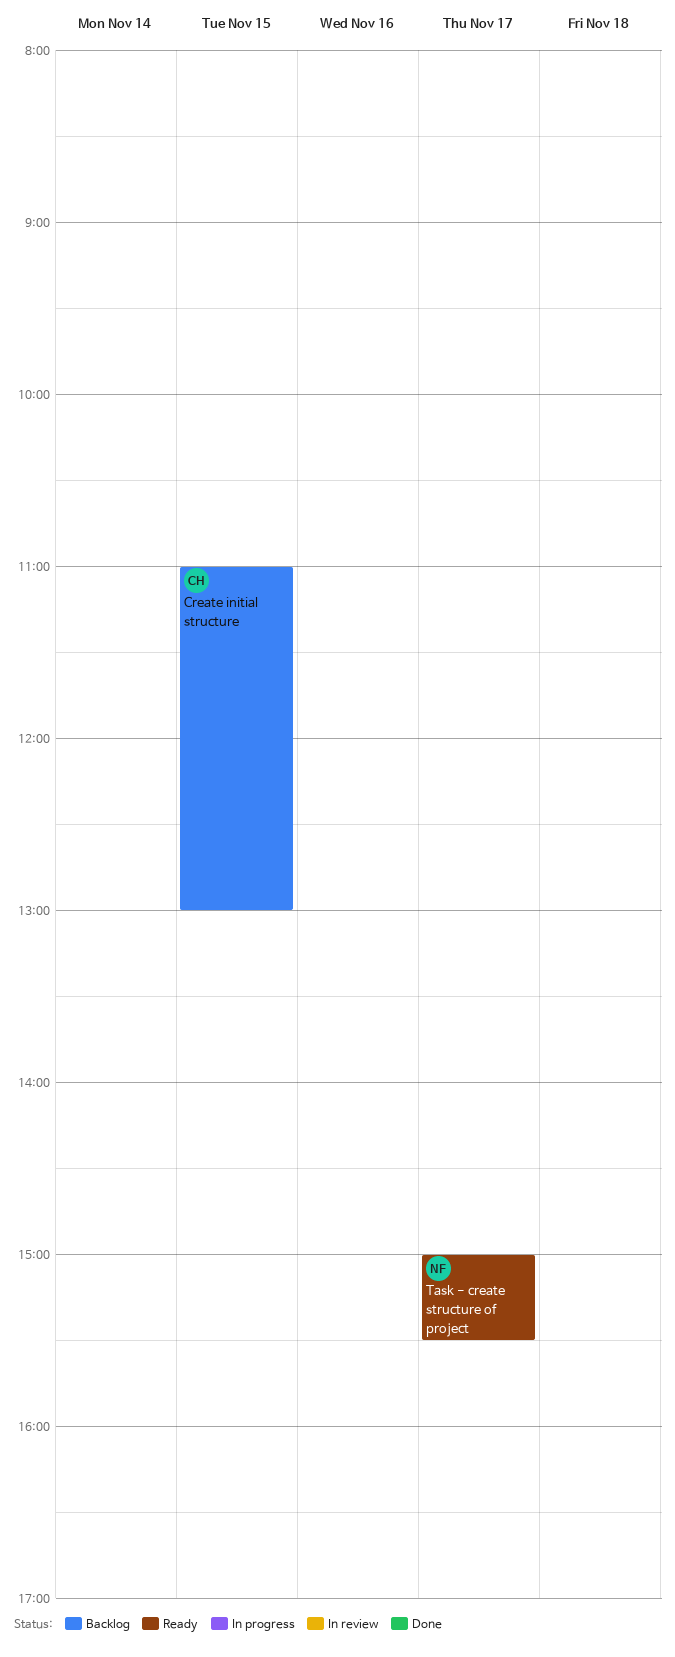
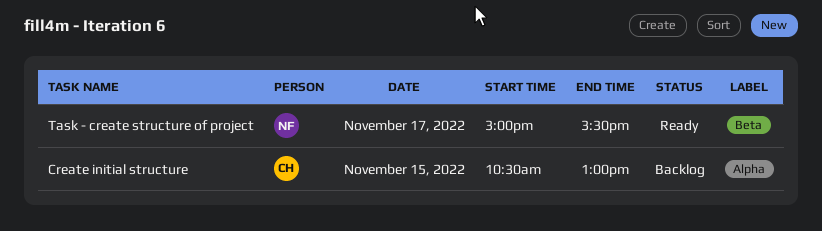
Create initial structure, begins: 11:00 -> 10:30

